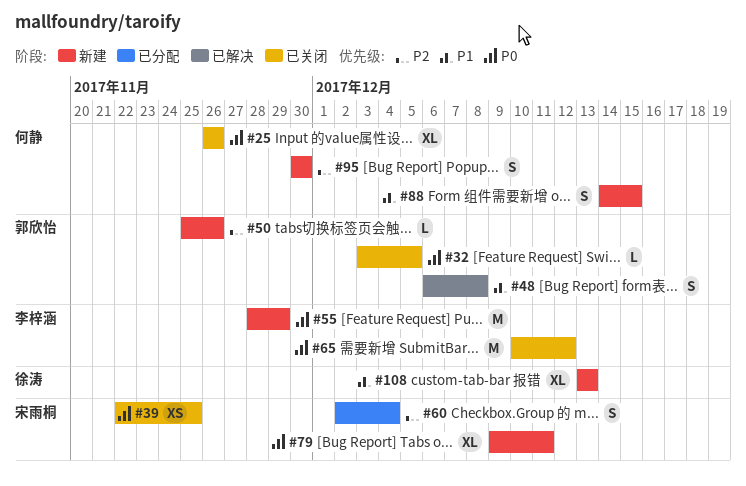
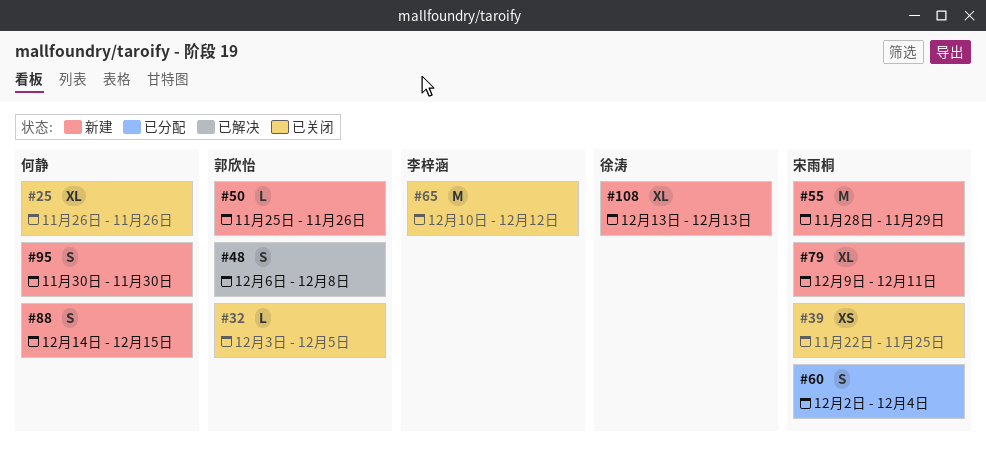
#55, owner: 李梓涵 -> 宋雨桐

